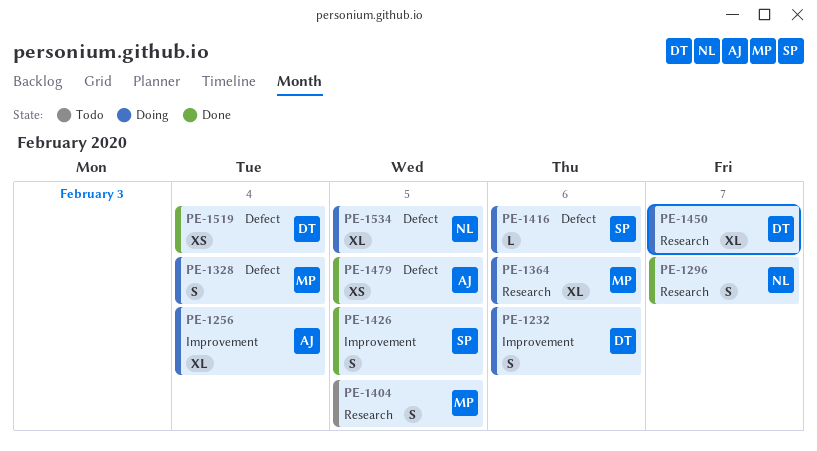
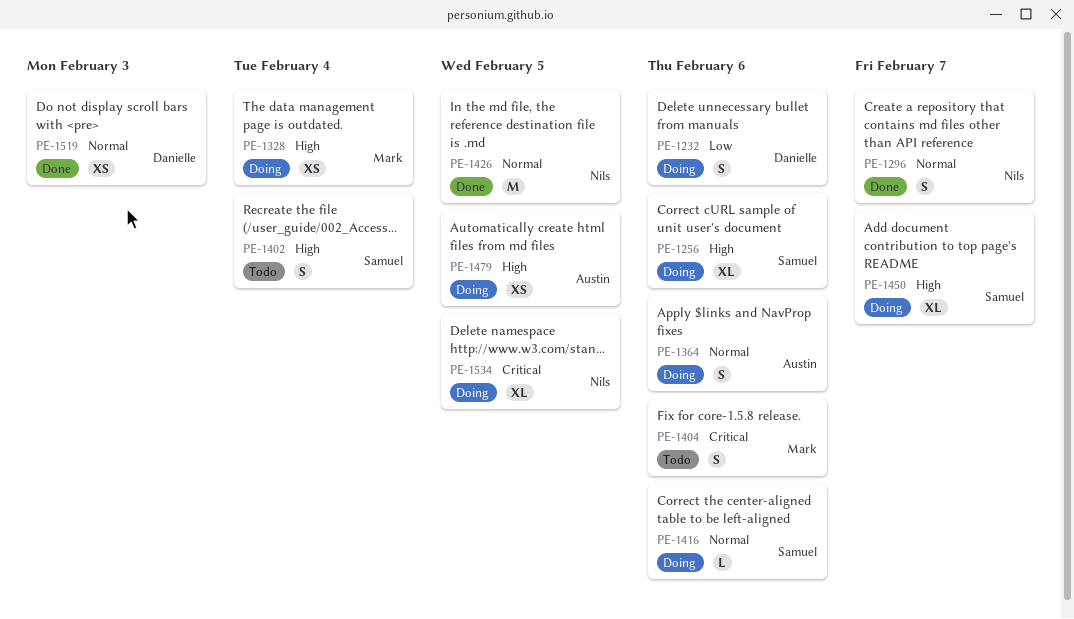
PE-1256, owner: Austin -> Samuel
PE-1256, due: Feb 4 -> Feb 6
PE-1328, estimate: S -> XS
PE-1364, owner: Mark -> Austin
PE-1364, estimate: XL -> S
PE-1402: none -> present
PE-1404, due: Feb 5 -> Feb 6
PE-1426, owner: Samuel -> Nils
PE-1426, estimate: S -> M
PE-1450, owner: Danielle -> Samuel
PE-1479, status: Done -> Doing
PE-1519, due: Feb 4 -> Feb 3

